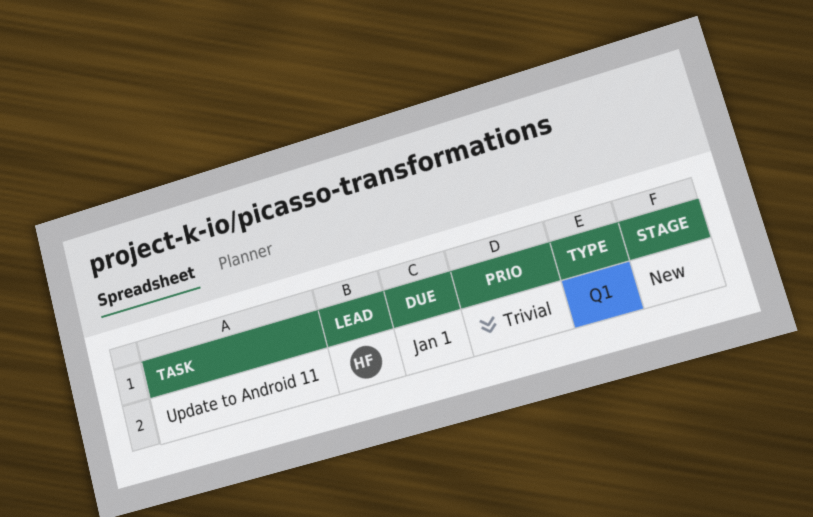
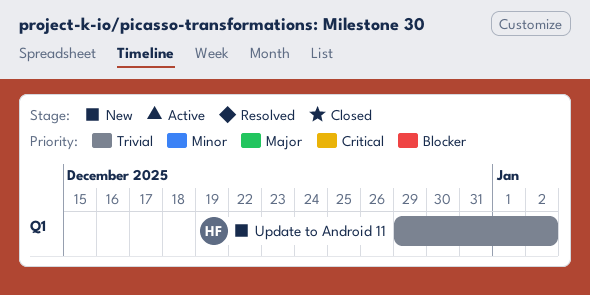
Update to Android 11, due: Jan 1 -> Jan 2

